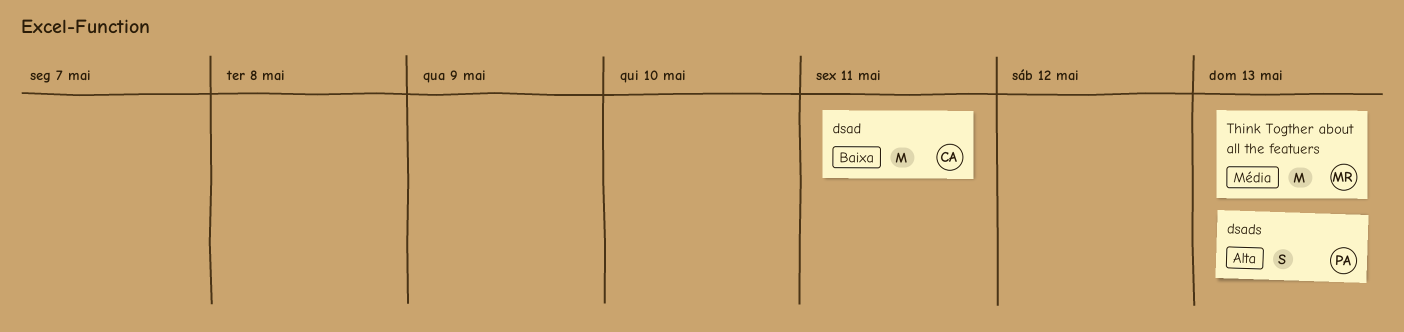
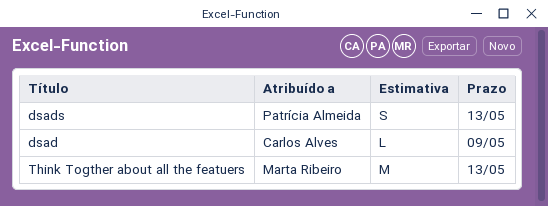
dsad, estimate: M -> L
dsad, due: May 11 -> May 9

